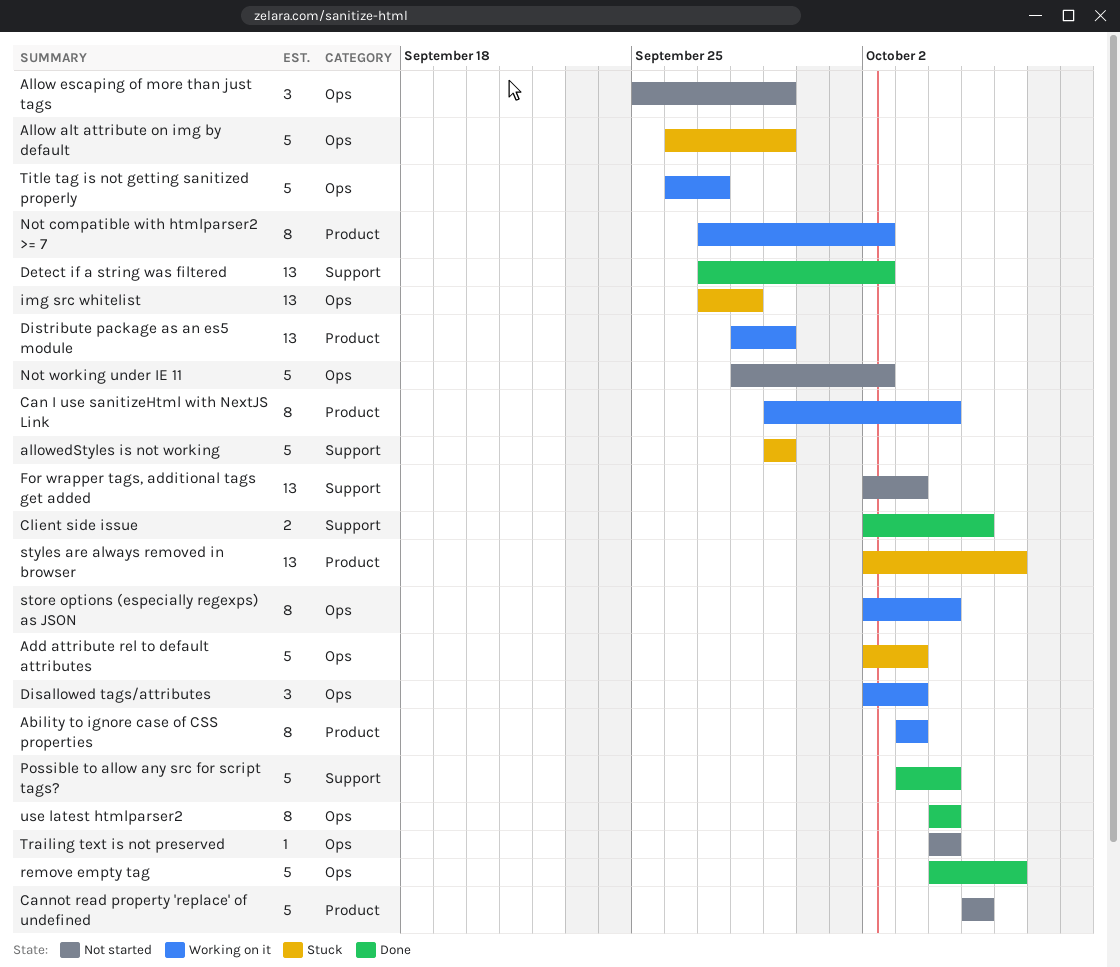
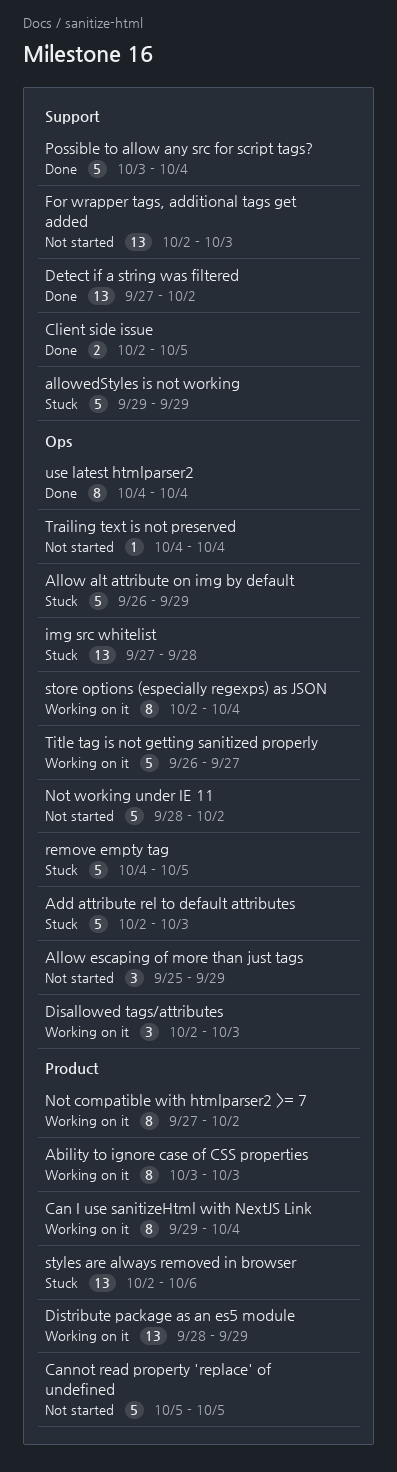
remove empty tag, status: Done -> Stuck
remove empty tag, due: Oct 6 -> Oct 5

